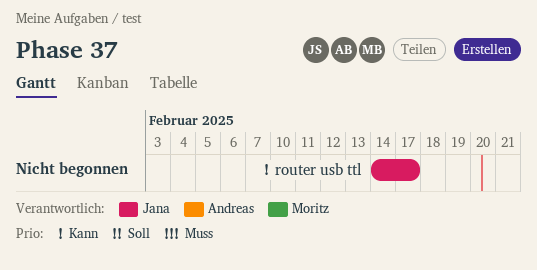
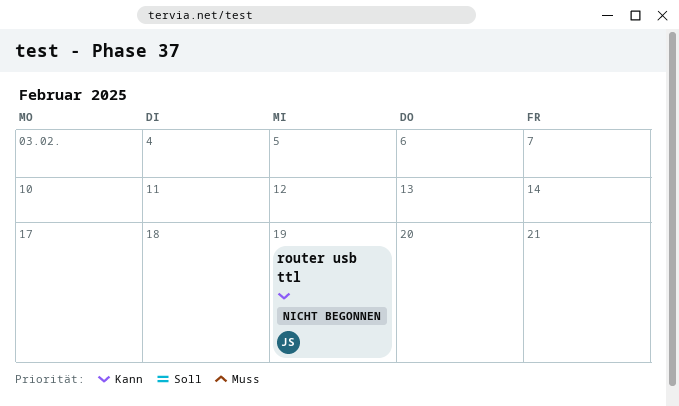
router usb ttl, due: Feb 17 -> Feb 19

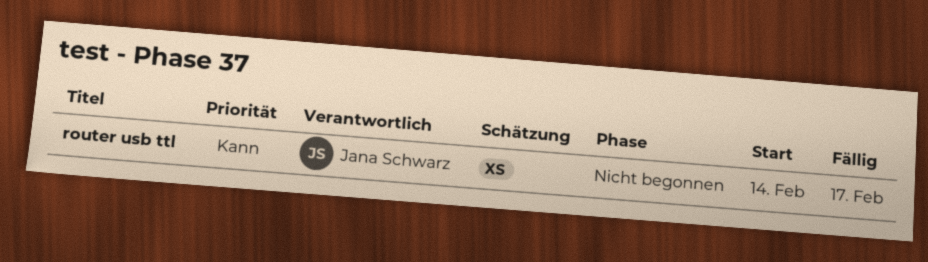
router usb ttl, due: Feb 19 -> Feb 17

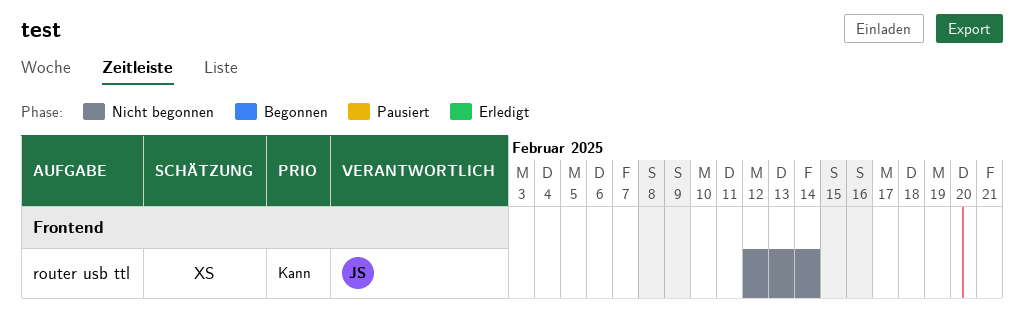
router usb ttl, start: Feb 14 -> Feb 12
router usb ttl, due: Feb 17 -> Feb 14

